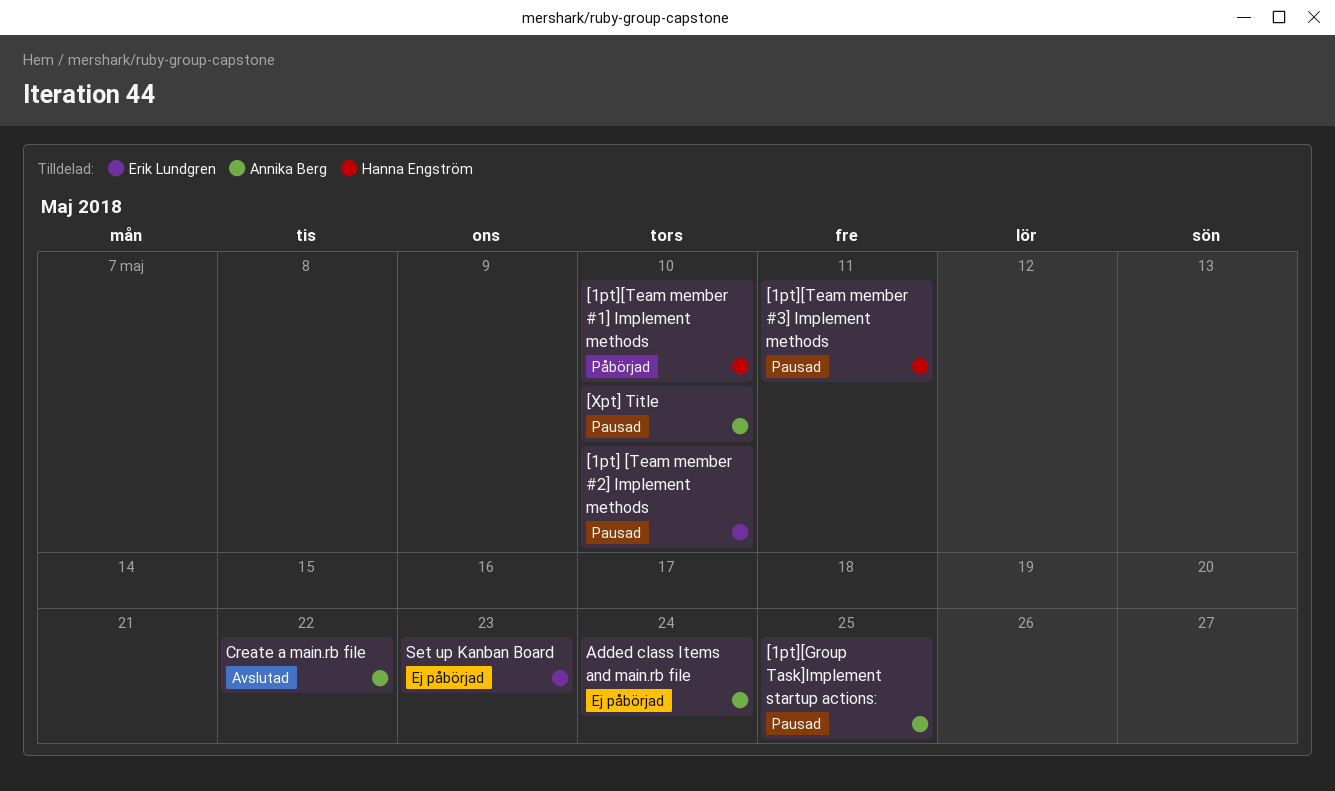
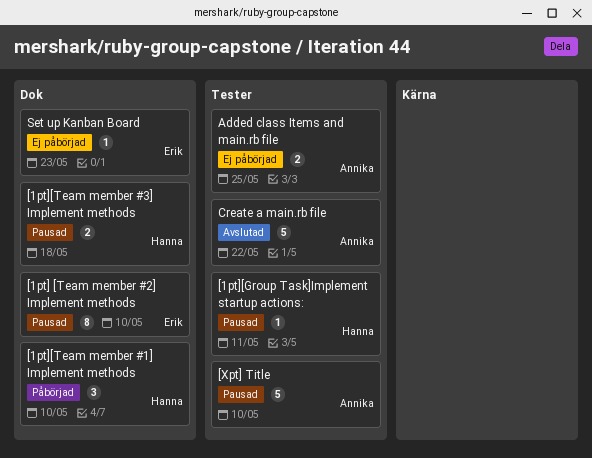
[1pt][Group Task]Implement startup actions:, owner: Annika Berg -> Hanna Engström
[1pt][Group Task]Implement startup actions:, due: May 25 -> May 11
[1pt][Team member #3] Implement methods, due: May 11 -> May 18
Added class Items and main.rb file, due: May 24 -> May 25

